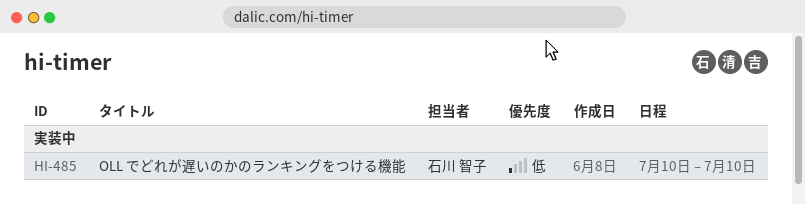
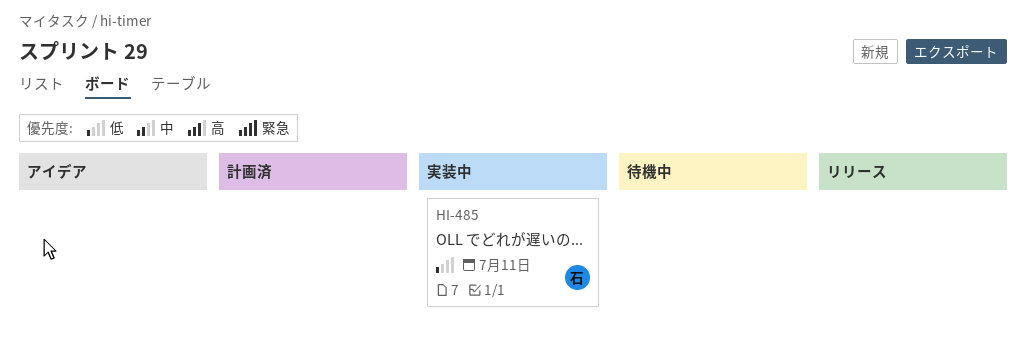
HI-485, due: Jul 10 -> Jul 11

